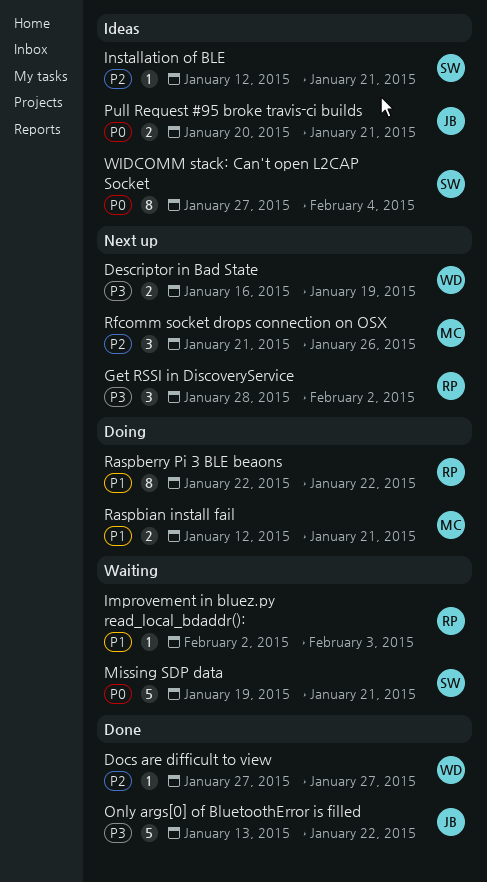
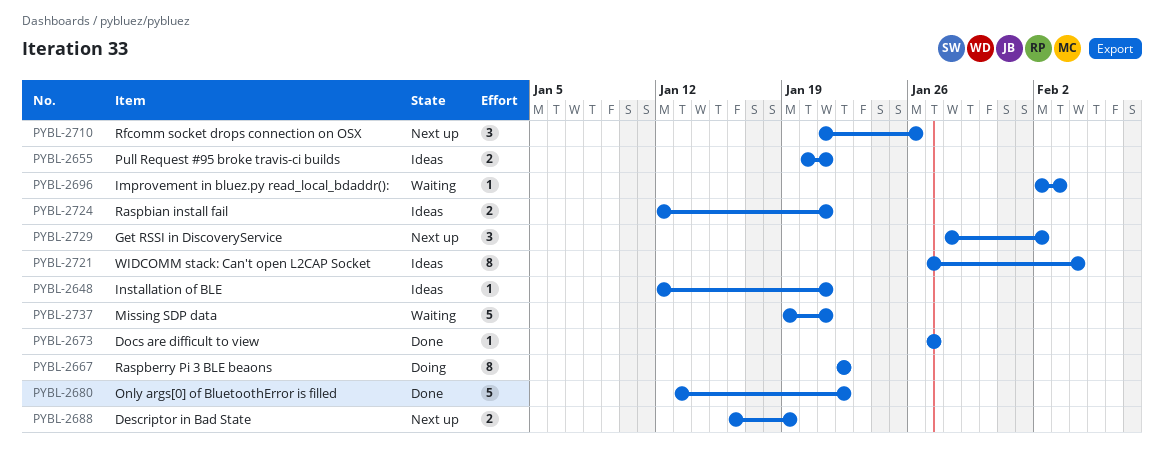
Raspbian install fail, status: Doing -> Ideas

